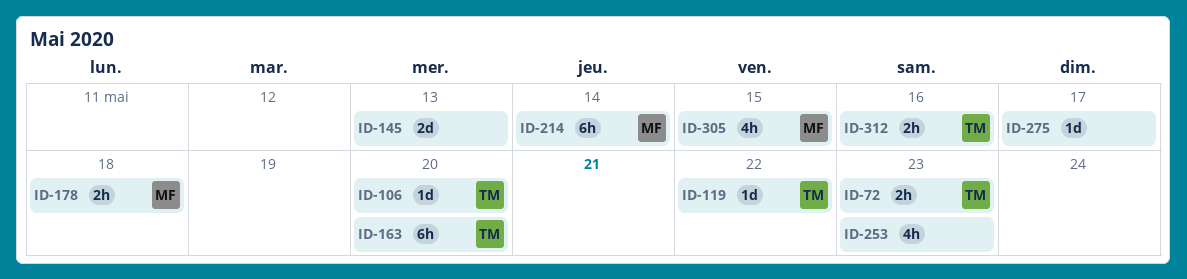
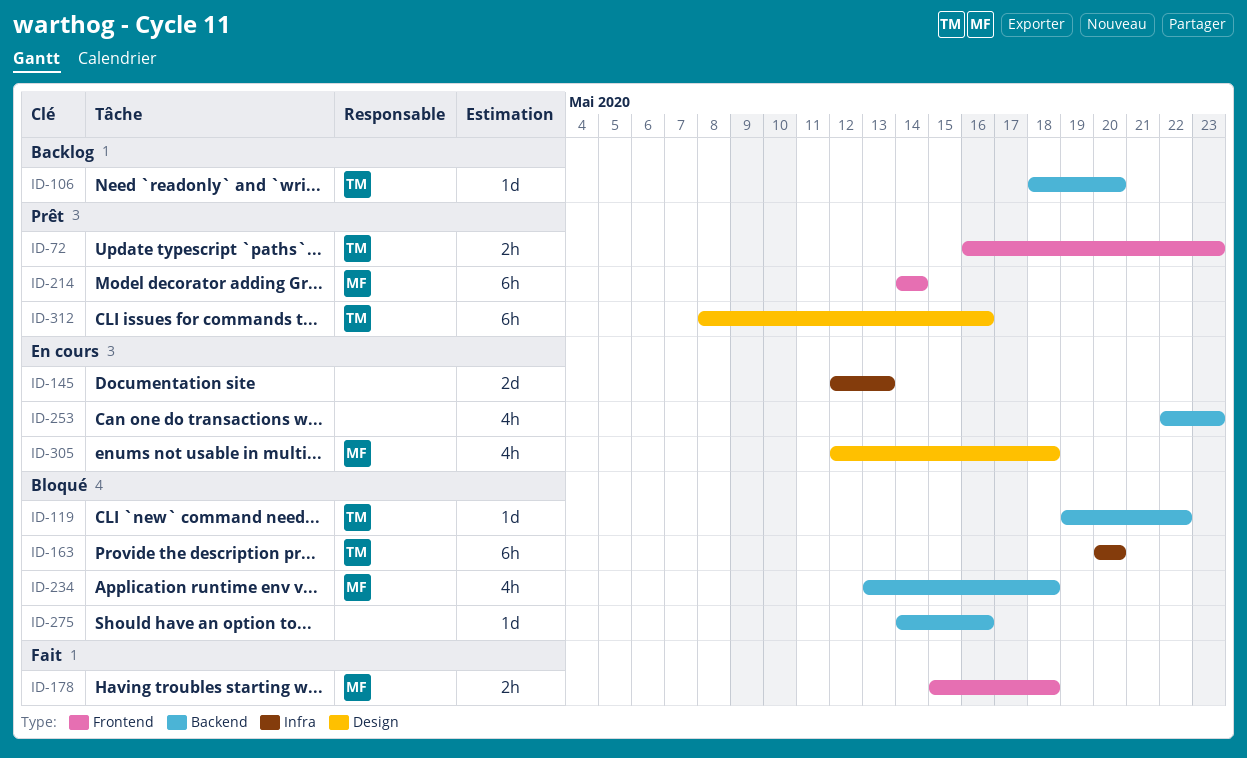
ID-234: none -> present
ID-275, due: May 17 -> May 16
ID-305, due: May 15 -> May 18
ID-312, estimate: 2h -> 6h

